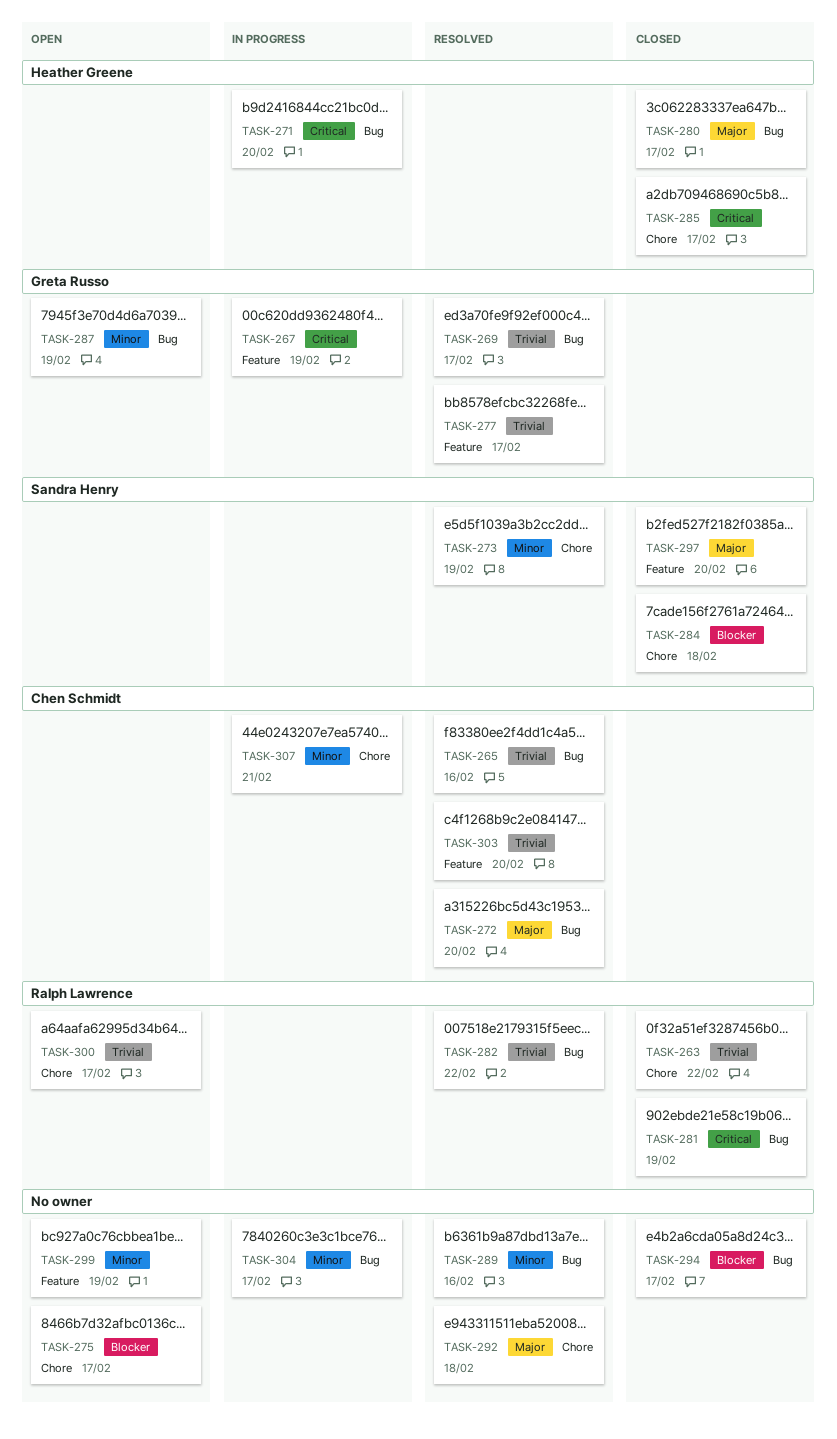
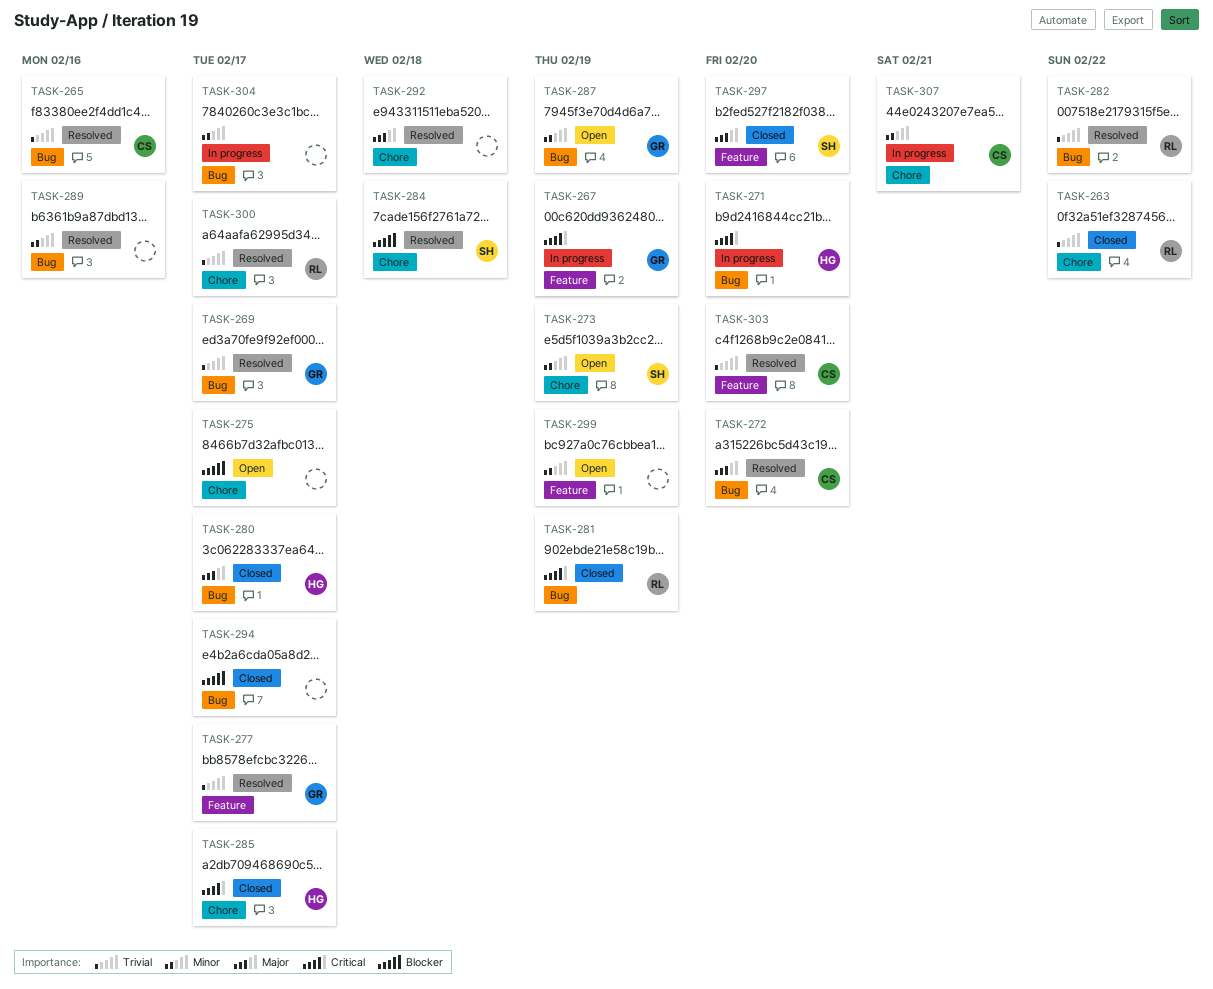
TASK-273, status: Resolved -> Open
TASK-284, status: Closed -> Resolved
TASK-300, status: Open -> Resolved

